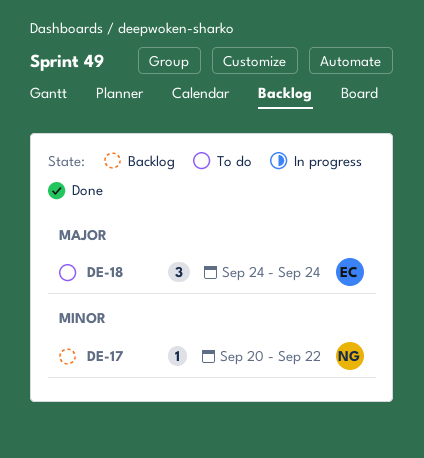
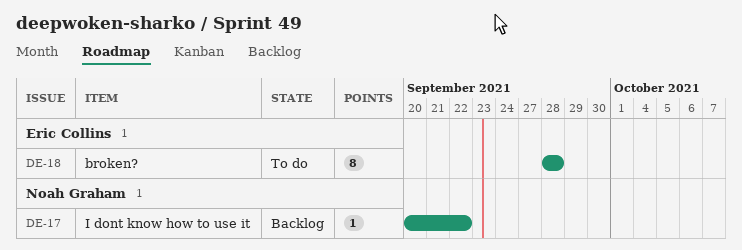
DE-18, estimate: 3 -> 8
DE-18, start: Sep 24 -> Sep 28
DE-18, due: Sep 24 -> Sep 28

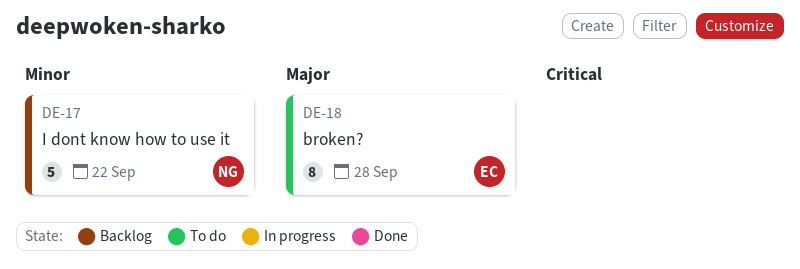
DE-17, estimate: 1 -> 5

